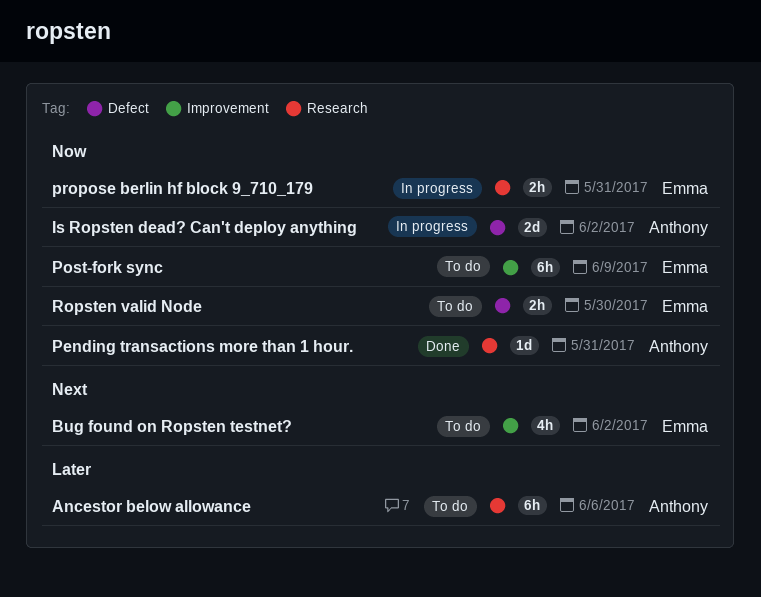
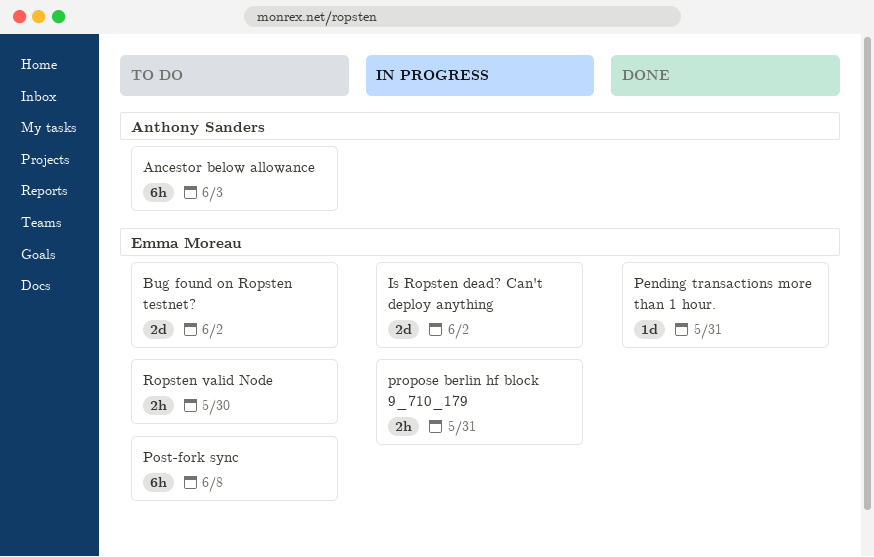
Ancestor below allowance, due: Jun 6 -> Jun 3
Bug found on Ropsten testnet?, estimate: 4h -> 2d
Is Ropsten dead? Can't deploy anything, owner: Anthony Sanders -> Emma Moreau
Pending transactions more than 1 hour., owner: Anthony Sanders -> Emma Moreau
Post-fork sync, due: Jun 9 -> Jun 8

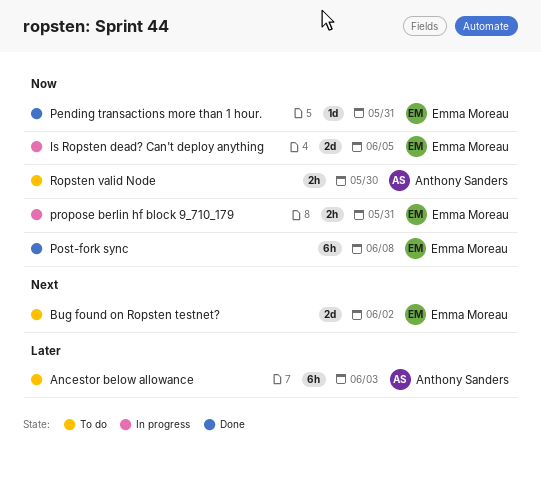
Is Ropsten dead? Can't deploy anything, due: Jun 2 -> Jun 5
Post-fork sync, status: To do -> Done
Ropsten valid Node, owner: Emma Moreau -> Anthony Sanders

